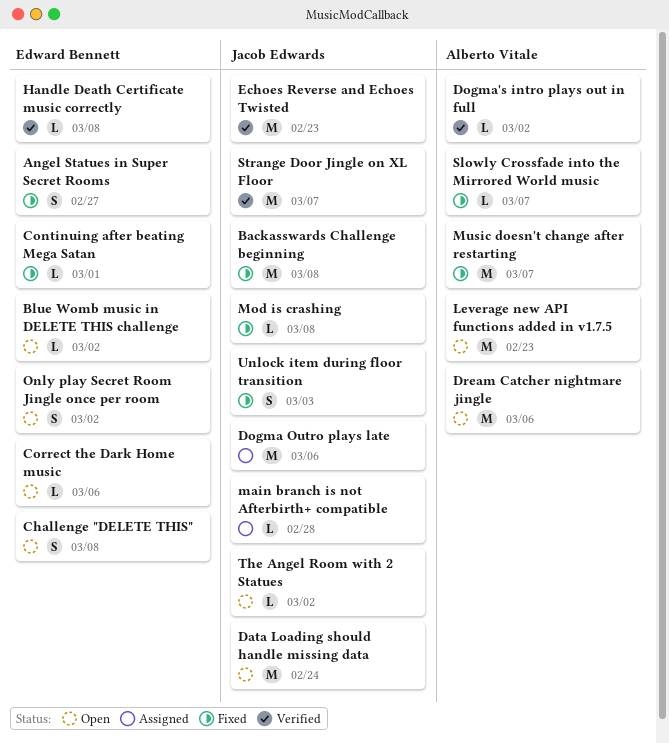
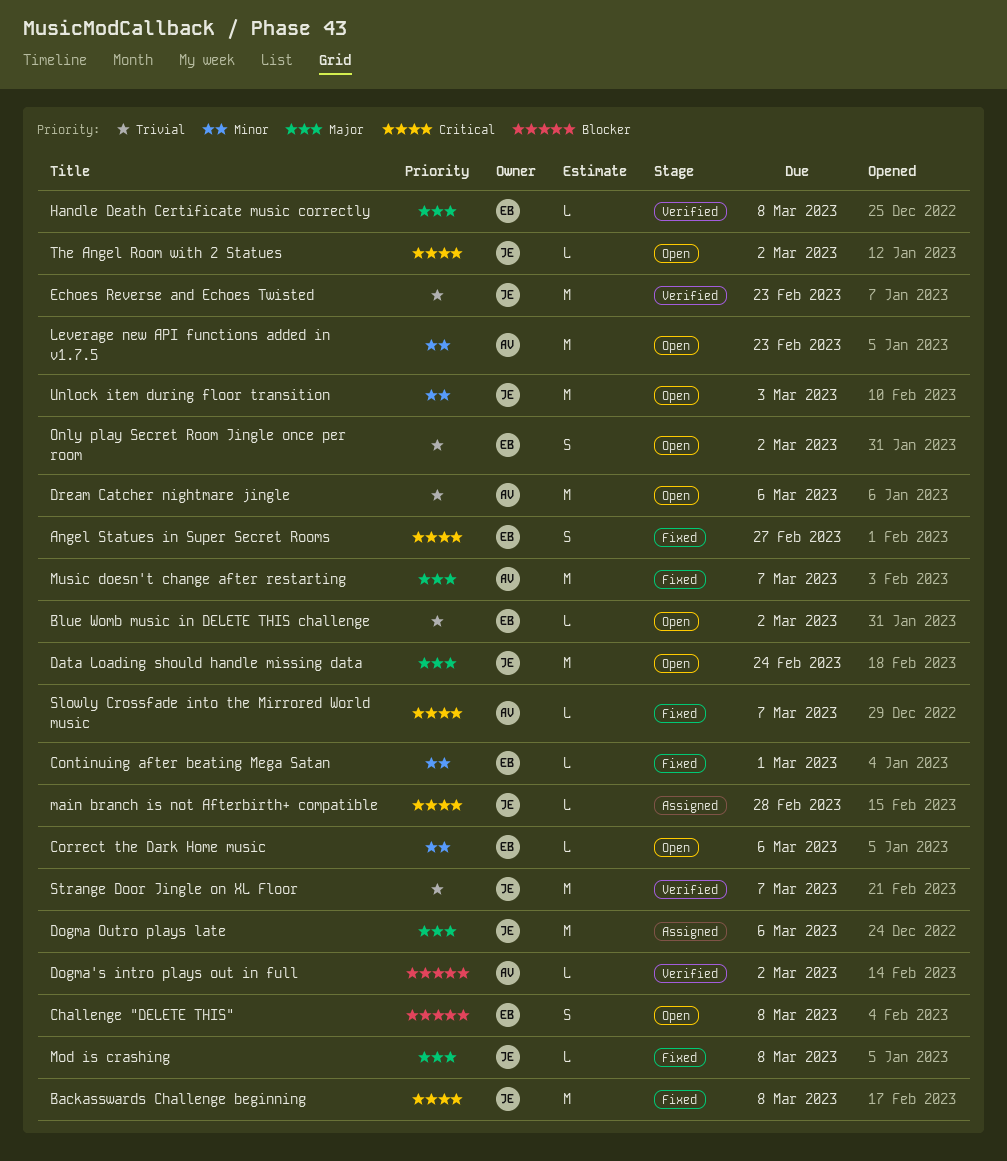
Unlock item during floor transition, status: Fixed -> Open
Unlock item during floor transition, estimate: S -> M

